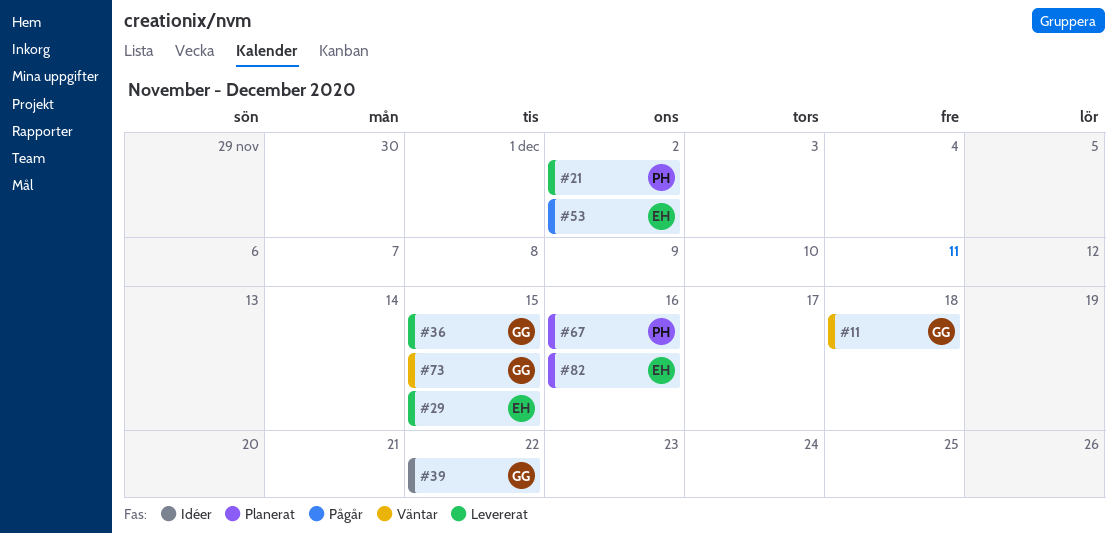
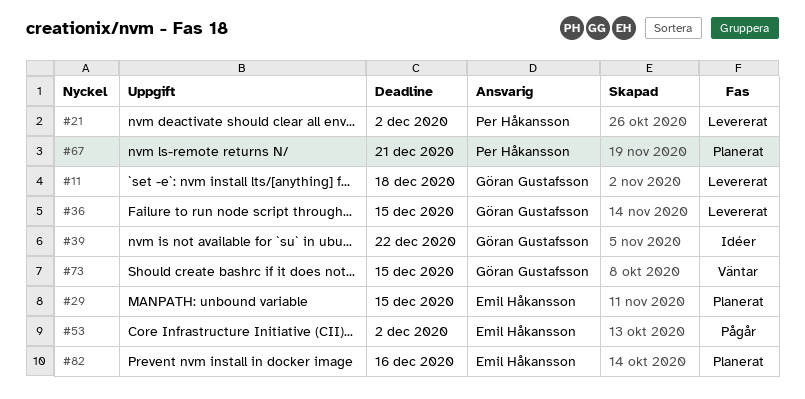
#11, status: Väntar -> Levererat
#29, status: Levererat -> Planerat
#67, due: Dec 16 -> Dec 21

